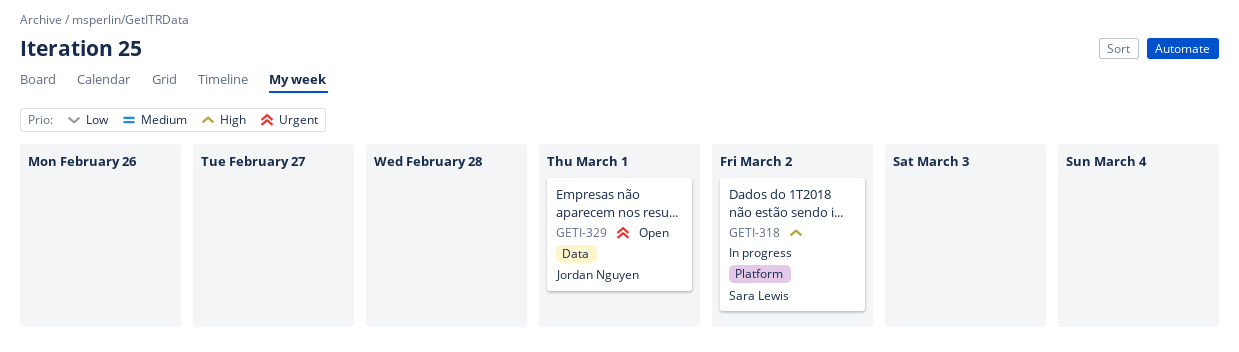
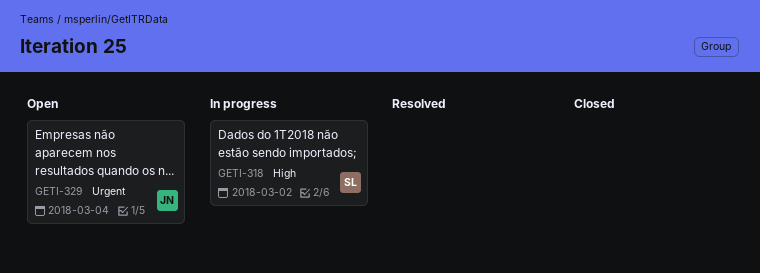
GETI-329, due: Mar 1 -> Mar 4

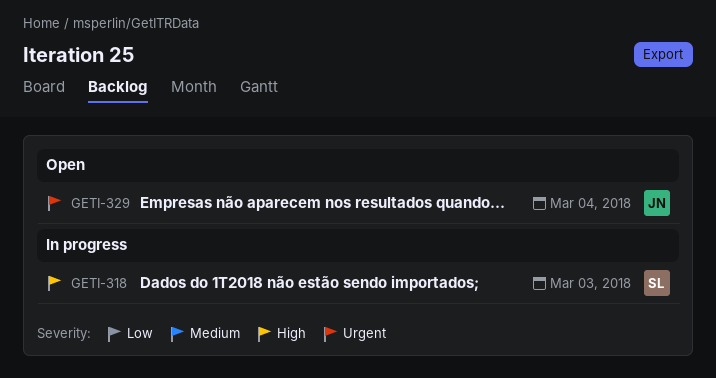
GETI-318, due: Mar 2 -> Mar 3

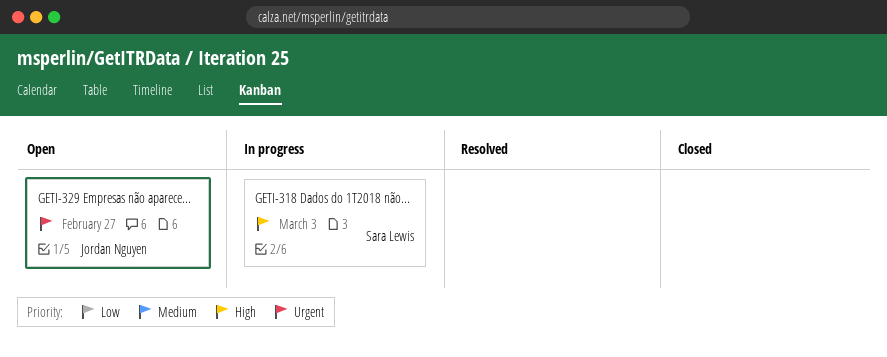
GETI-329, due: Mar 4 -> Feb 27

